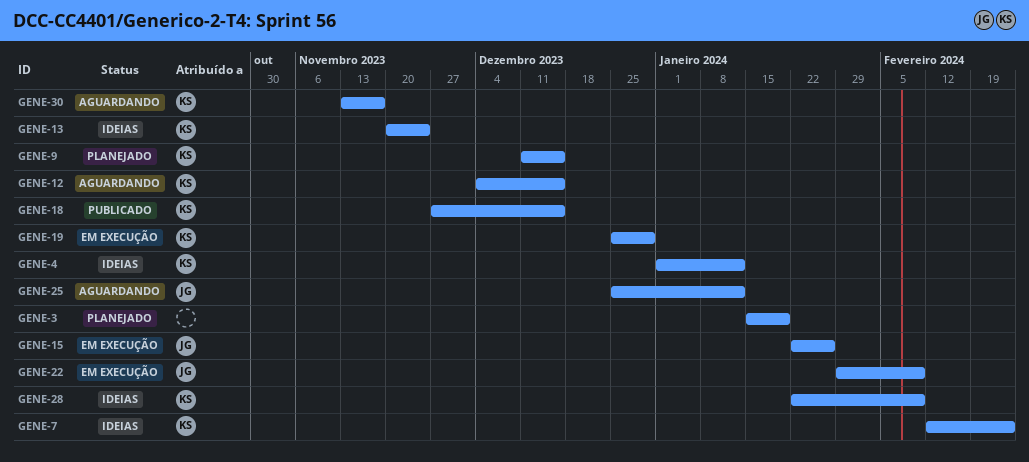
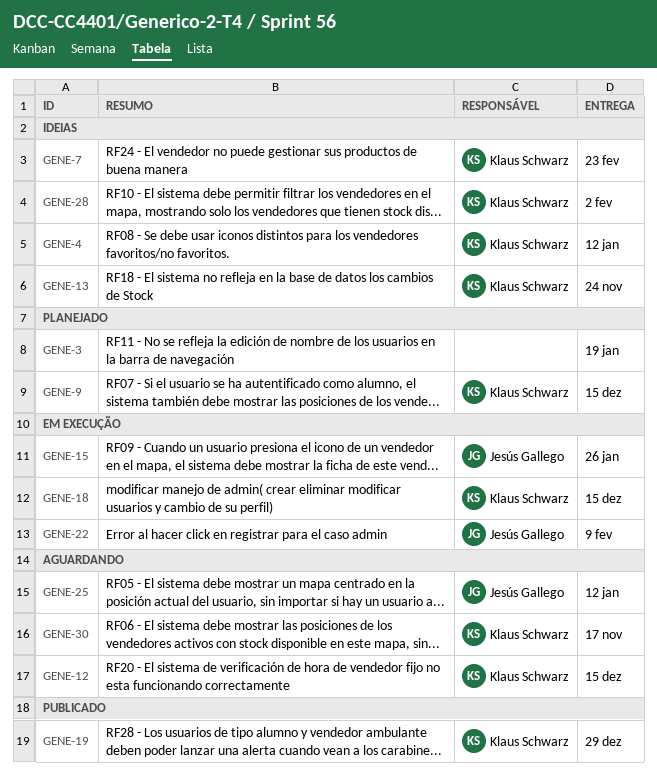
GENE-18, status: Publicado -> Em execução
GENE-19, status: Em execução -> Publicado
GENE-28, due: Feb 9 -> Feb 2

